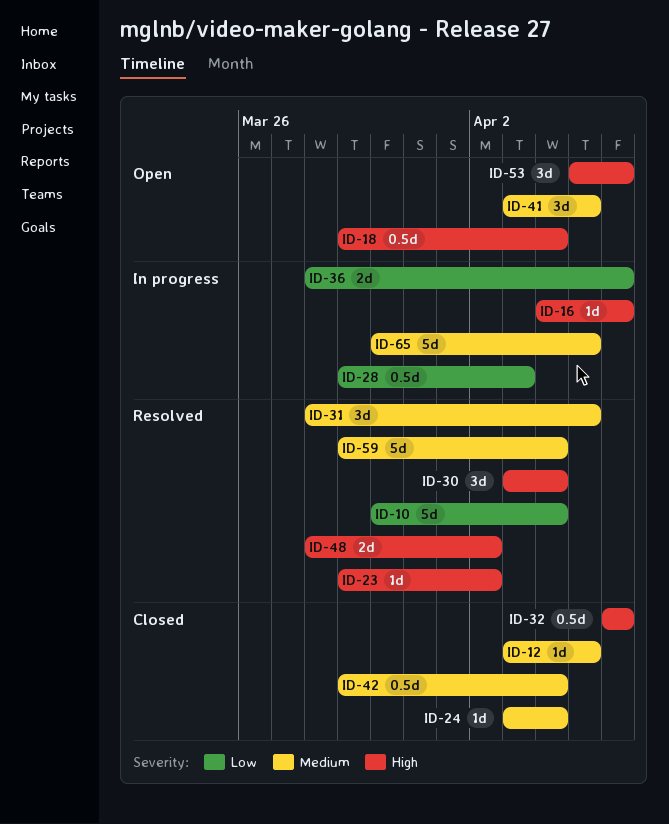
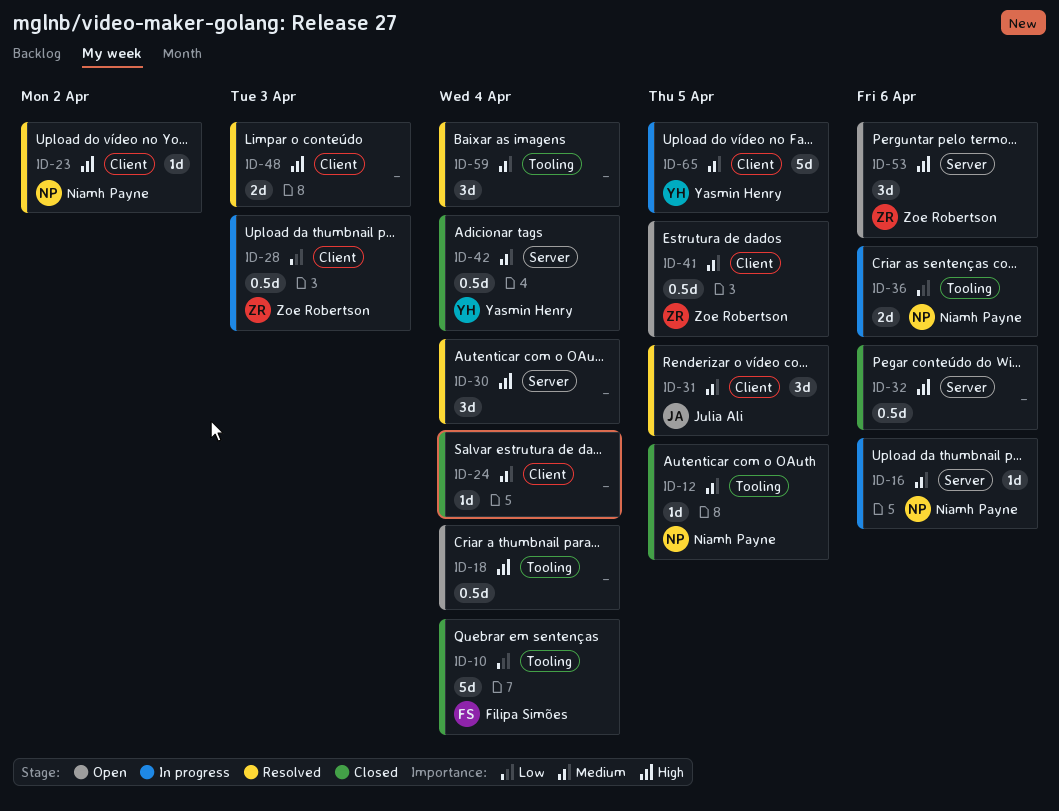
ID-10, status: Resolved -> Closed
ID-16, priority: High -> Medium
ID-41, estimate: 3d -> 0.5d
ID-48, due: Apr 2 -> Apr 3
ID-59, estimate: 5d -> 3d

